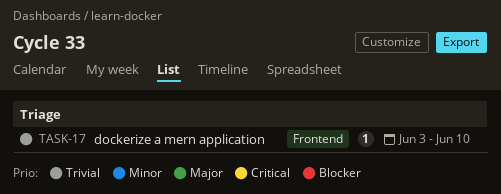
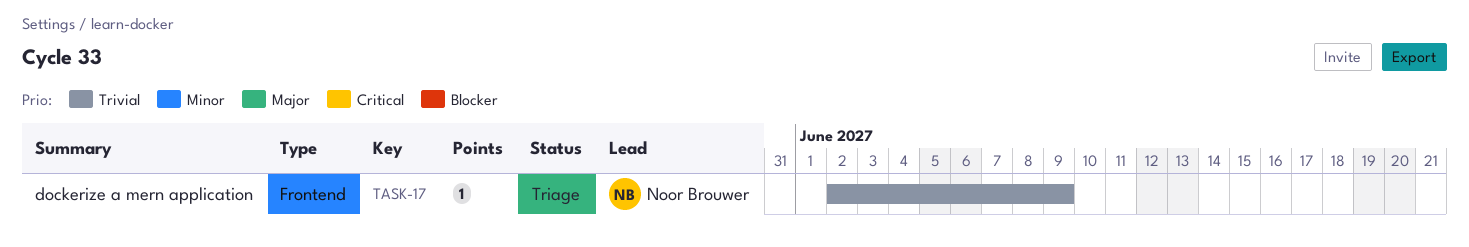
TASK-17, start: Jun 3 -> Jun 2
TASK-17, due: Jun 10 -> Jun 9

